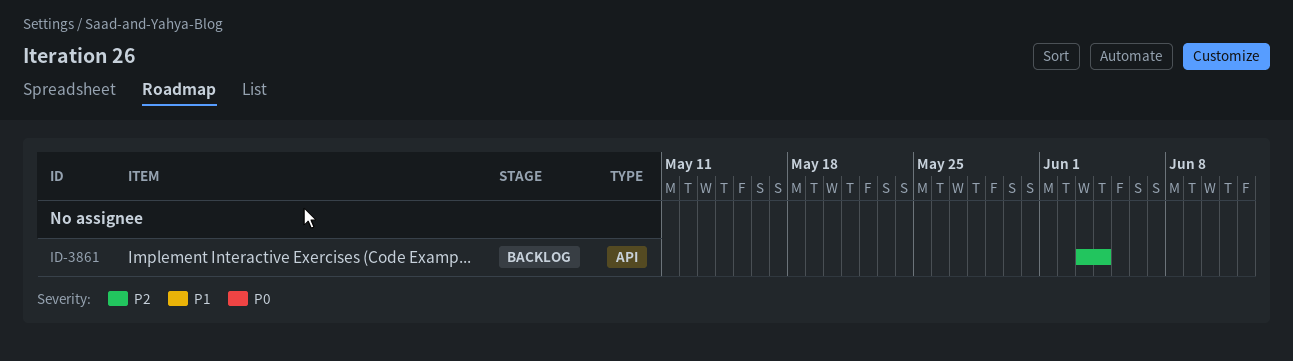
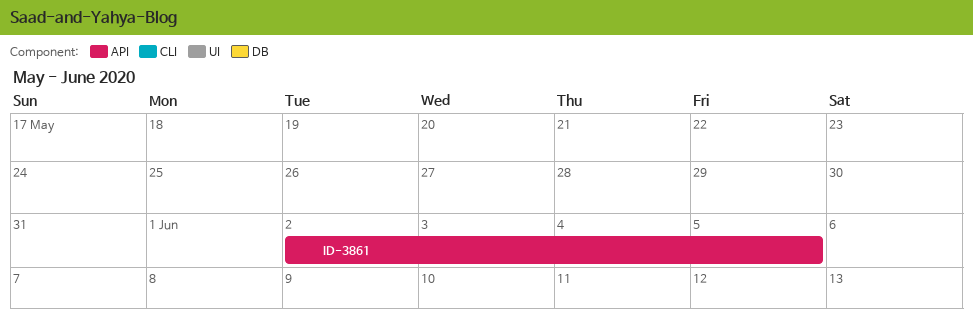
ID-3861, start: Jun 3 -> Jun 2
ID-3861, due: Jun 4 -> Jun 5

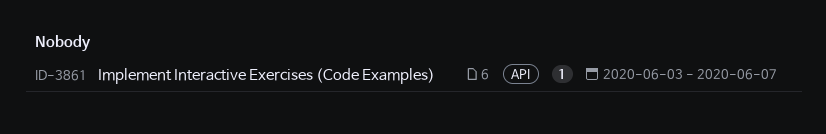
ID-3861, start: Jun 2 -> Jun 3
ID-3861, due: Jun 5 -> Jun 7

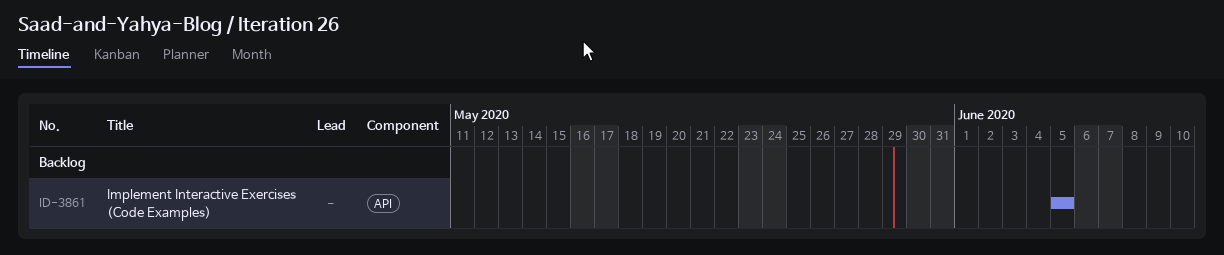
ID-3861, start: Jun 3 -> Jun 5
ID-3861, due: Jun 7 -> Jun 5

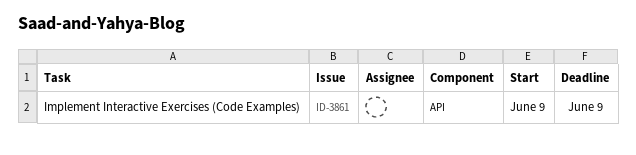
ID-3861, start: Jun 5 -> Jun 9
ID-3861, due: Jun 5 -> Jun 9

